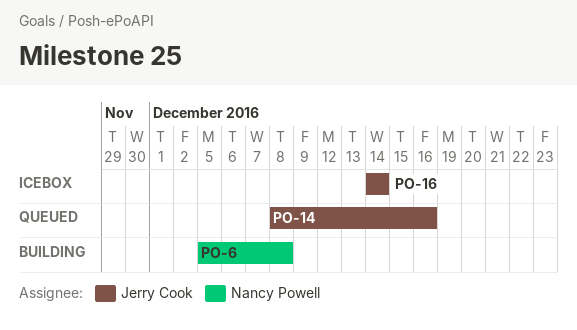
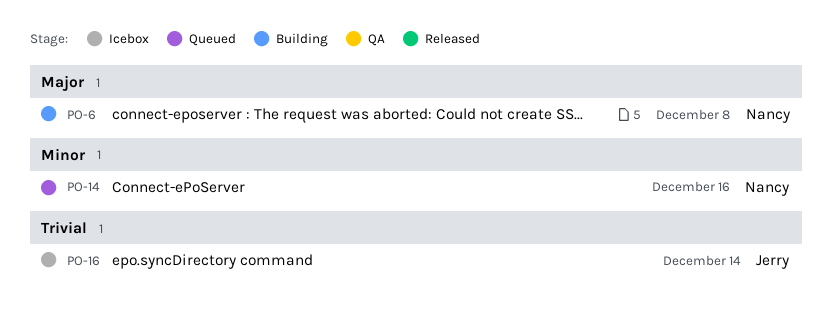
PO-14, owner: Jerry Cook -> Nancy Powell

